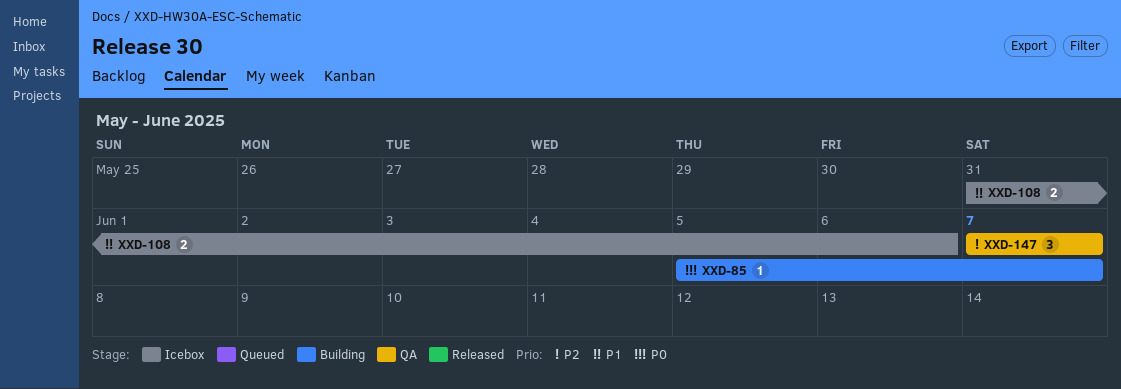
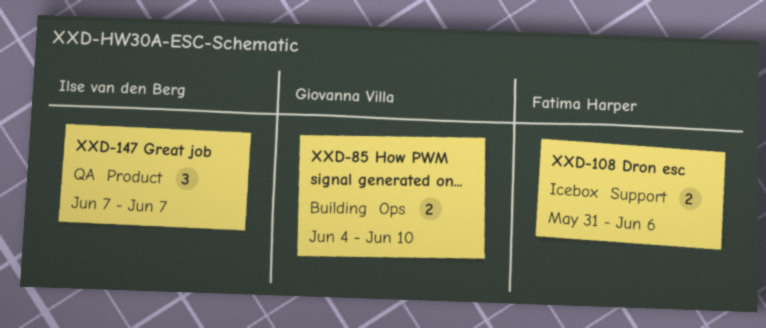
XXD-85, estimate: 1 -> 2
XXD-85, start: Jun 5 -> Jun 4
XXD-85, due: Jun 7 -> Jun 10

